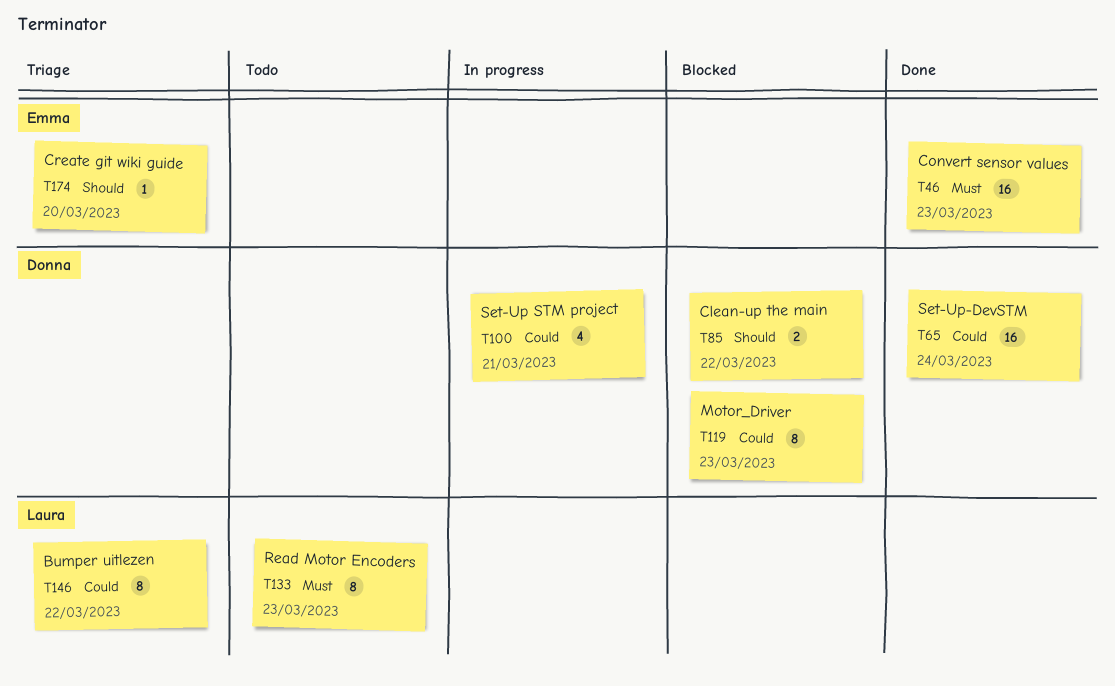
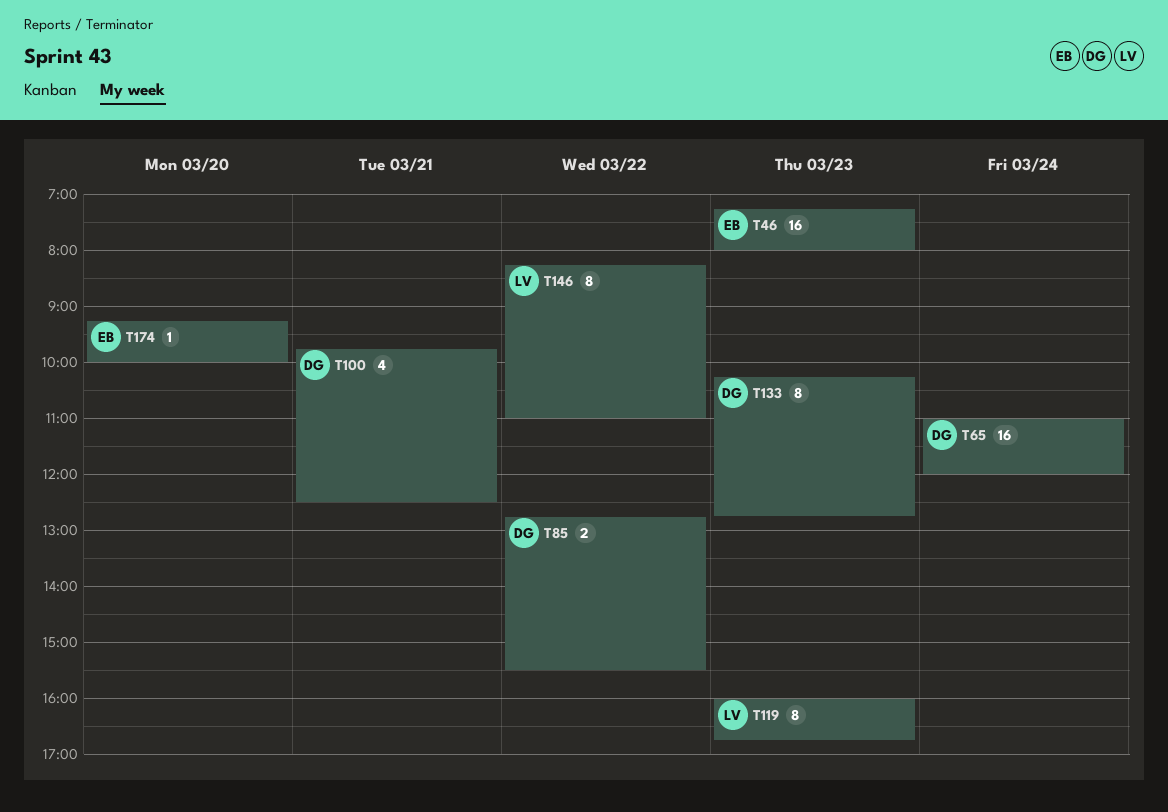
T119, owner: Donna -> Laura
T133, owner: Laura -> Donna

